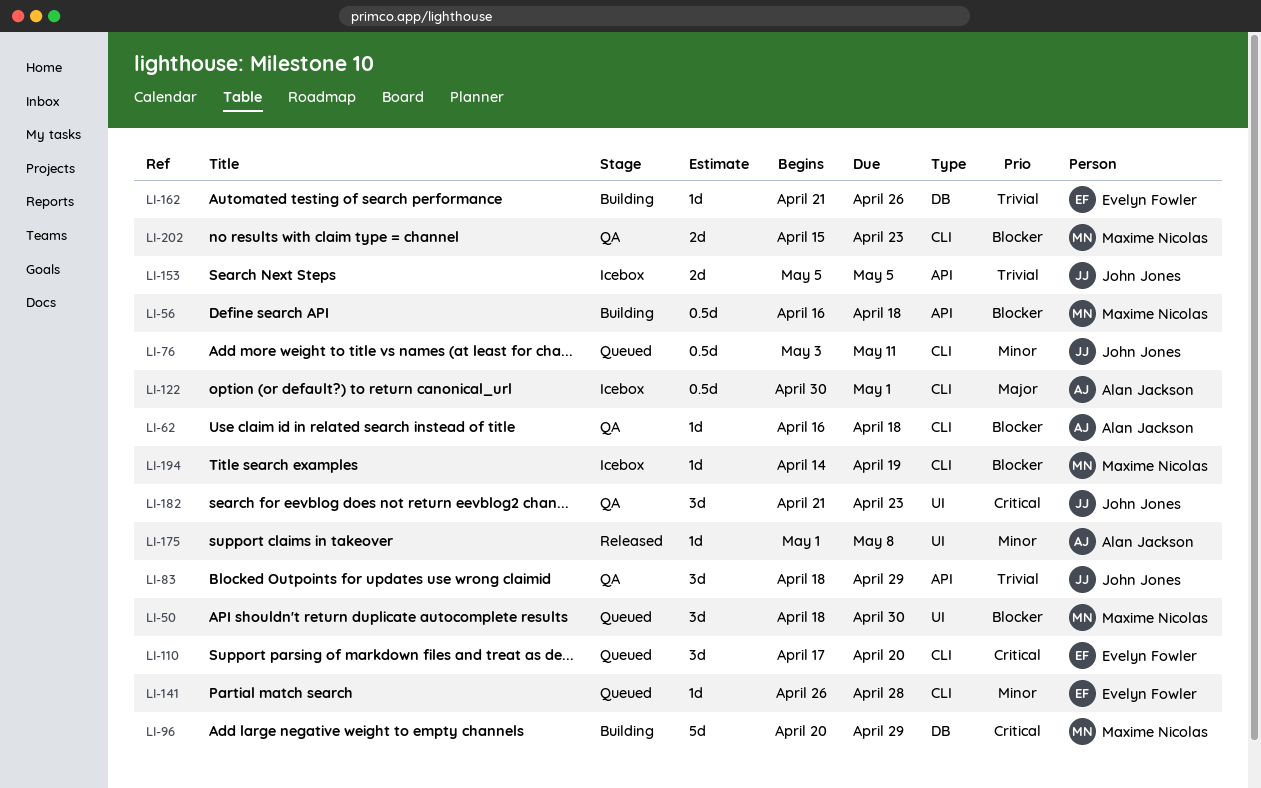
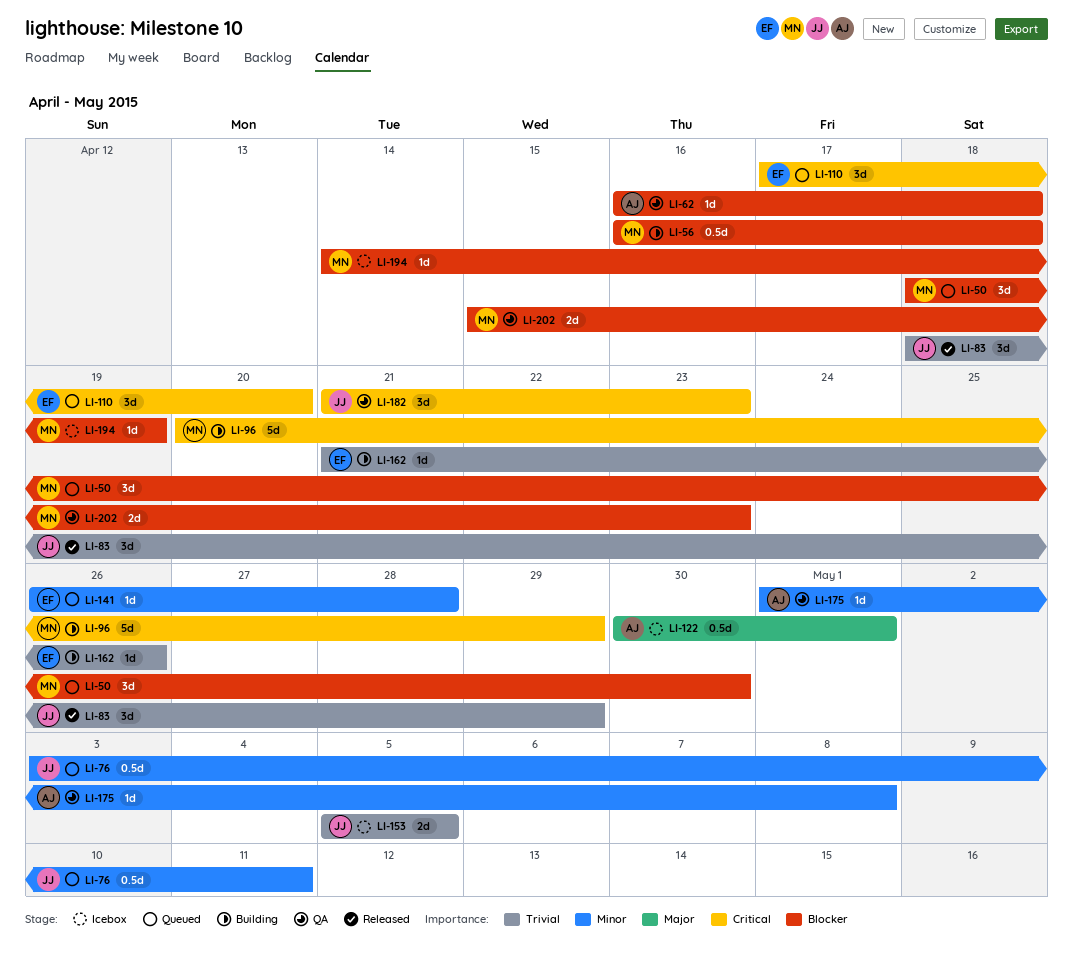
LI-83, status: QA -> Released
LI-175, status: Released -> QA

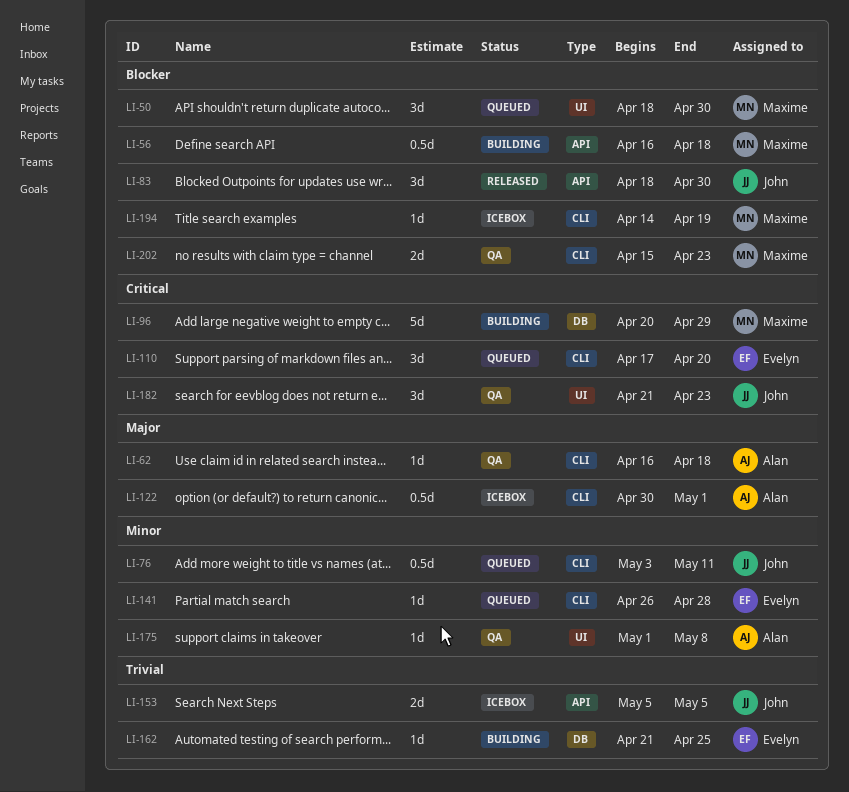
LI-62, priority: Blocker -> Major
LI-83, priority: Trivial -> Blocker
LI-83, due: Apr 29 -> Apr 30
LI-162, due: Apr 26 -> Apr 25

